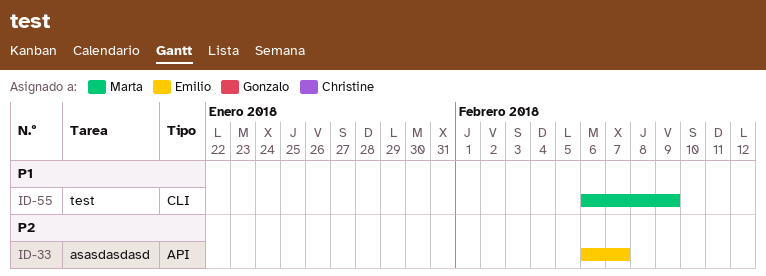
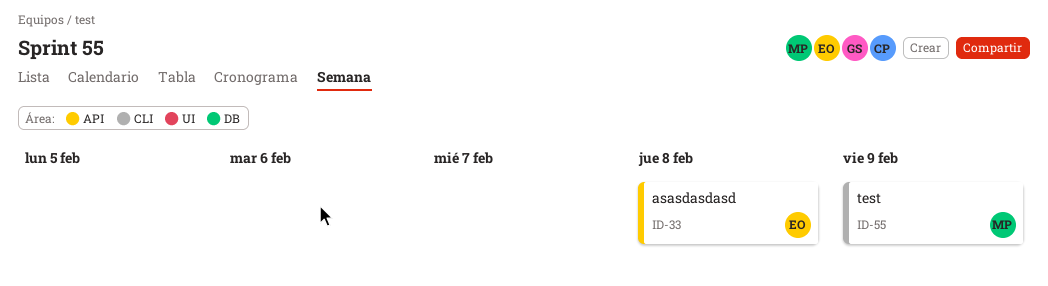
ID-33, due: Feb 7 -> Feb 8

